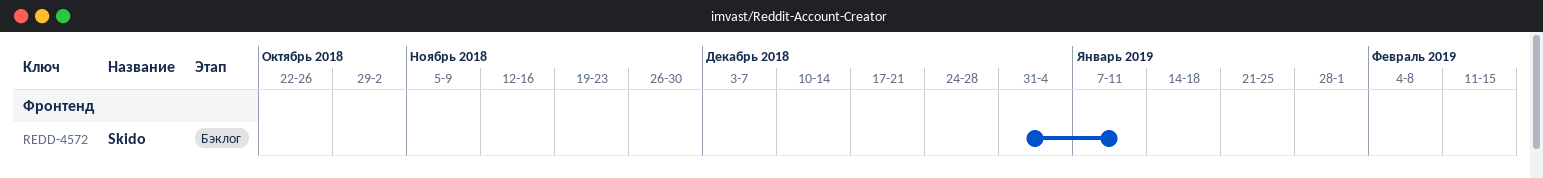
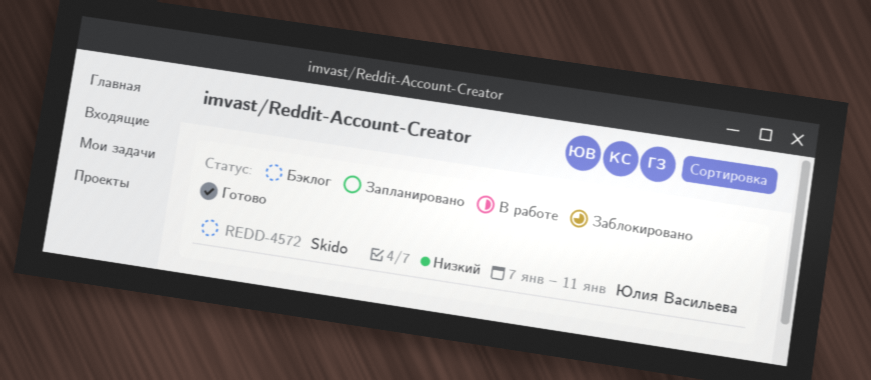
REDD-4572, start: Dec 31 -> Jan 7

